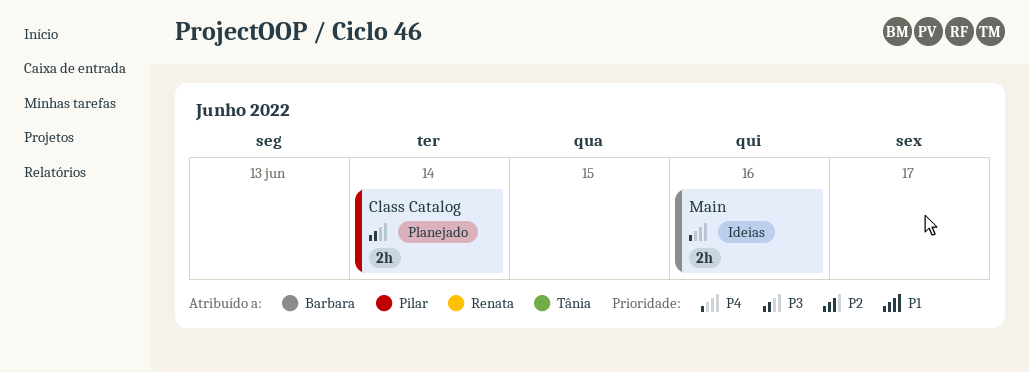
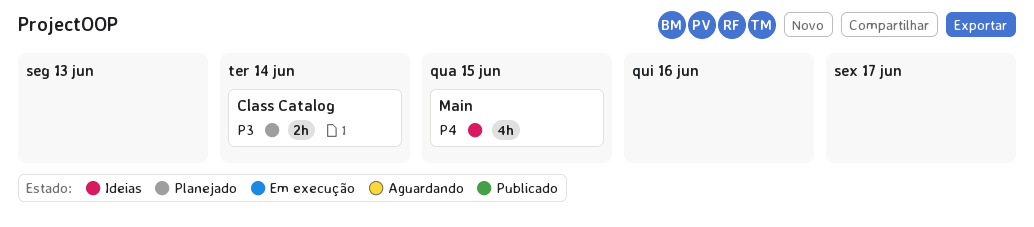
Main, estimate: 2h -> 4h
Main, due: Jun 16 -> Jun 15

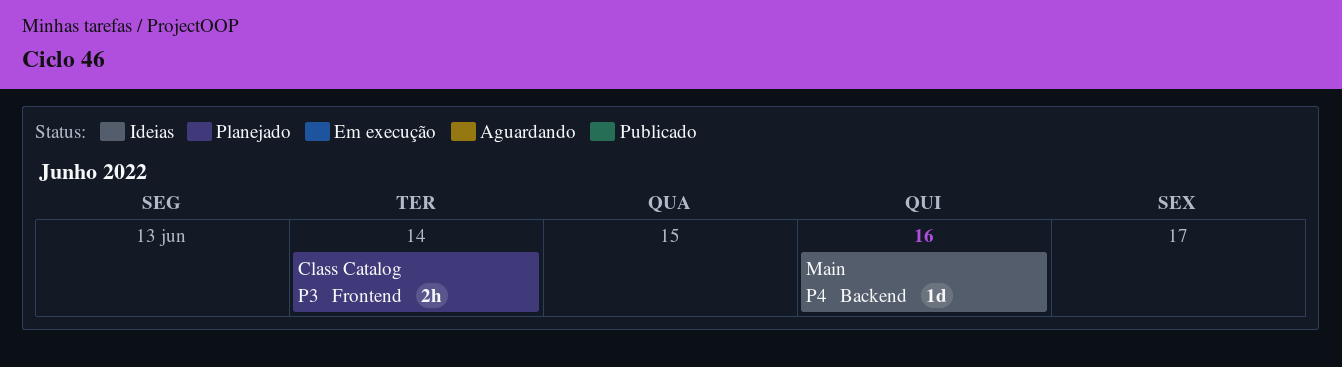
Main, estimate: 4h -> 1d
Main, due: Jun 15 -> Jun 16

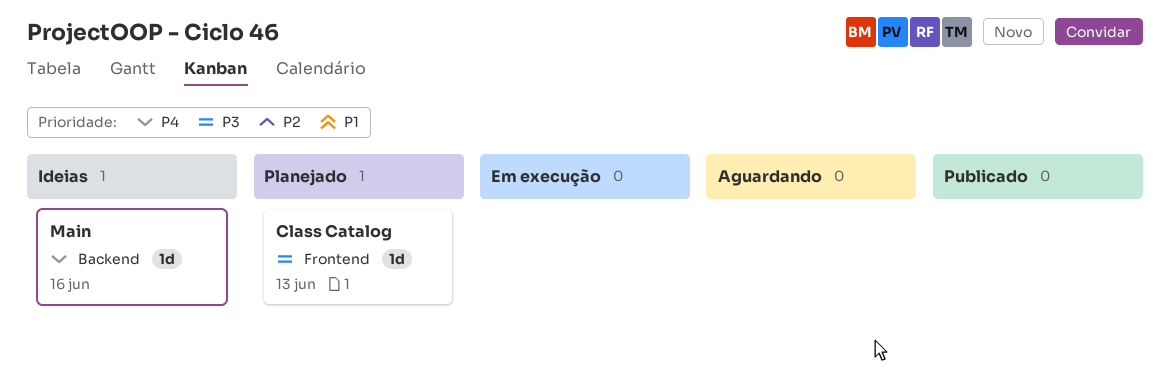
Class Catalog, estimate: 2h -> 1d
Class Catalog, due: Jun 14 -> Jun 13

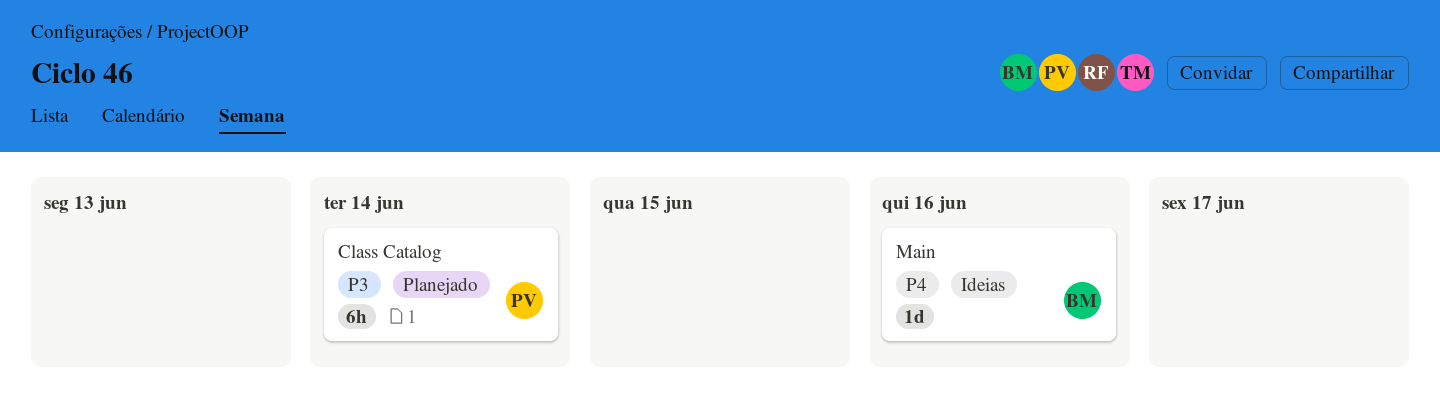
Class Catalog, estimate: 1d -> 6h
Class Catalog, due: Jun 13 -> Jun 14

